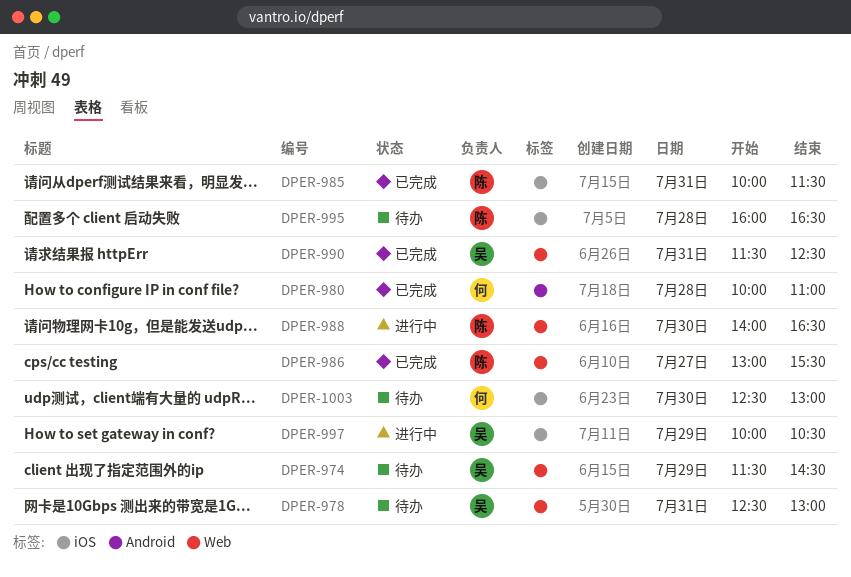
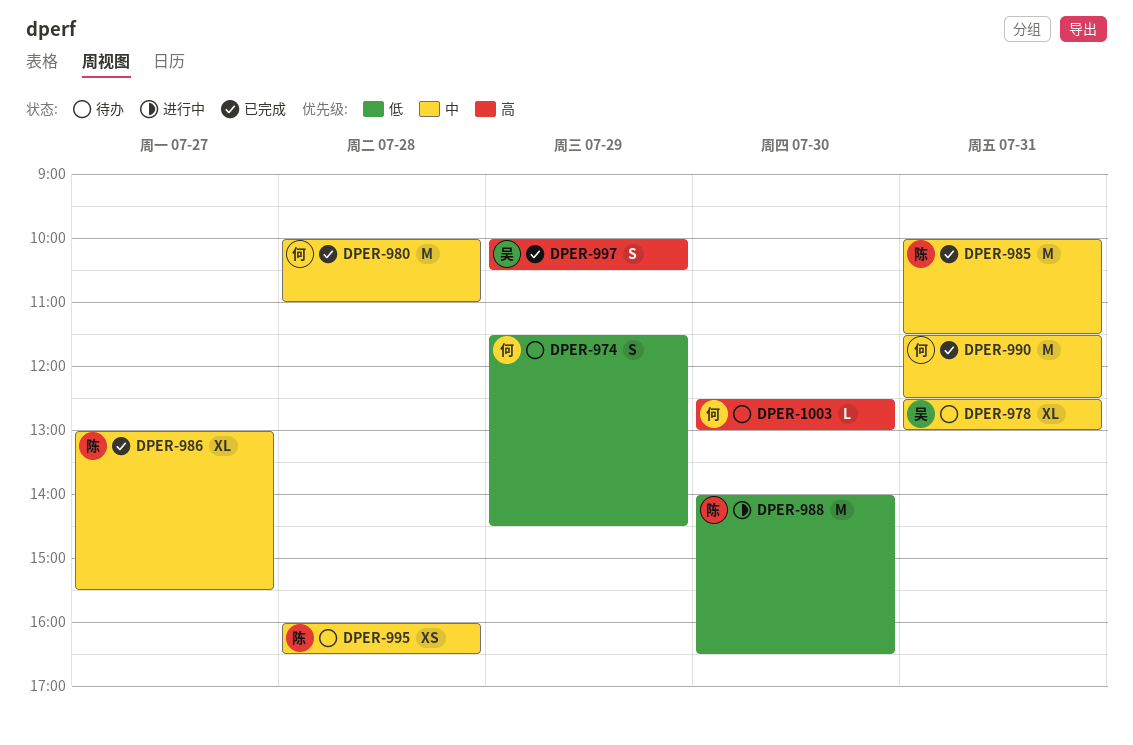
DPER-974, owner: 吴 -> 何
DPER-990, owner: 吴 -> 何
DPER-997, status: 进行中 -> 已完成

